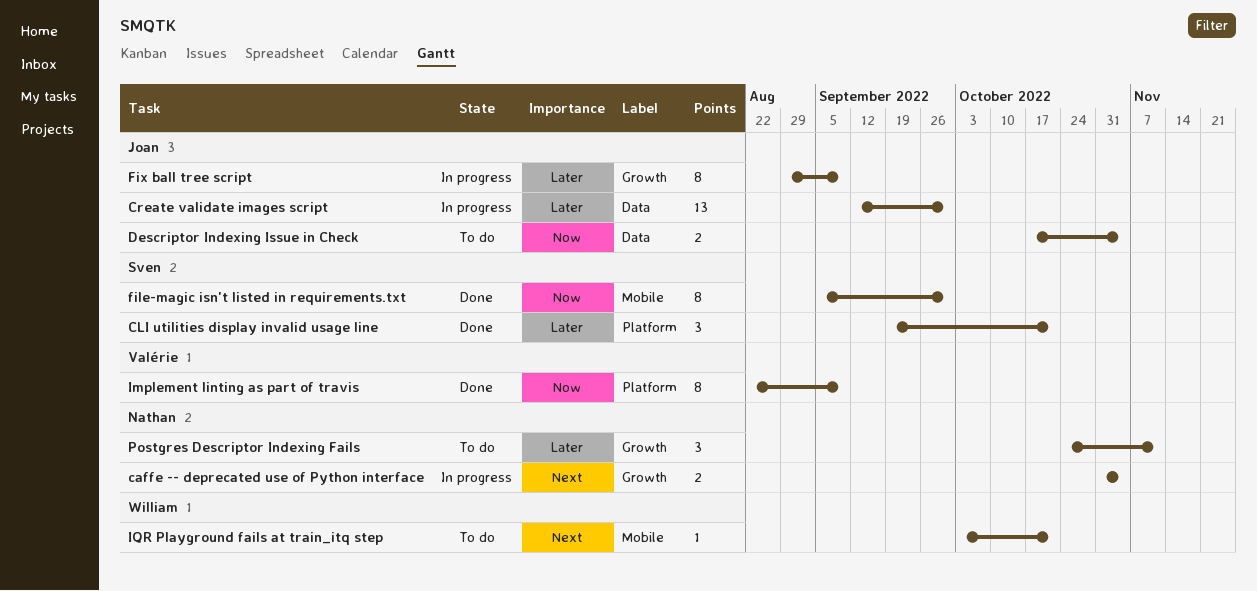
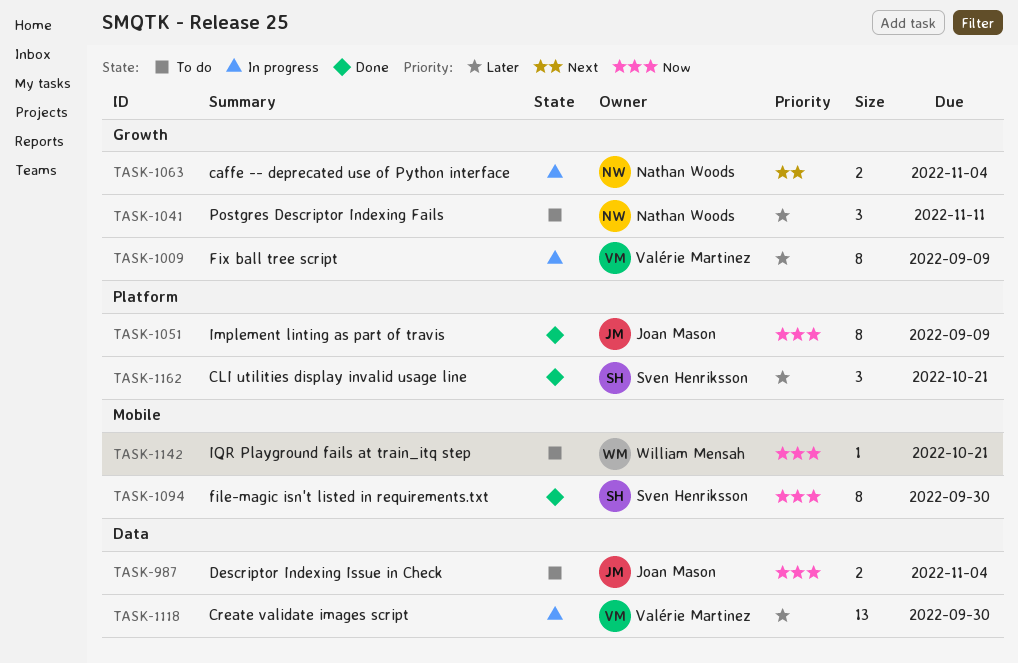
Create validate images script, owner: Joan Mason -> Valérie Martinez
Fix ball tree script, owner: Joan Mason -> Valérie Martinez
Implement linting as part of travis, owner: Valérie Martinez -> Joan Mason
IQR Playground fails at train_itq step, priority: Next -> Now

